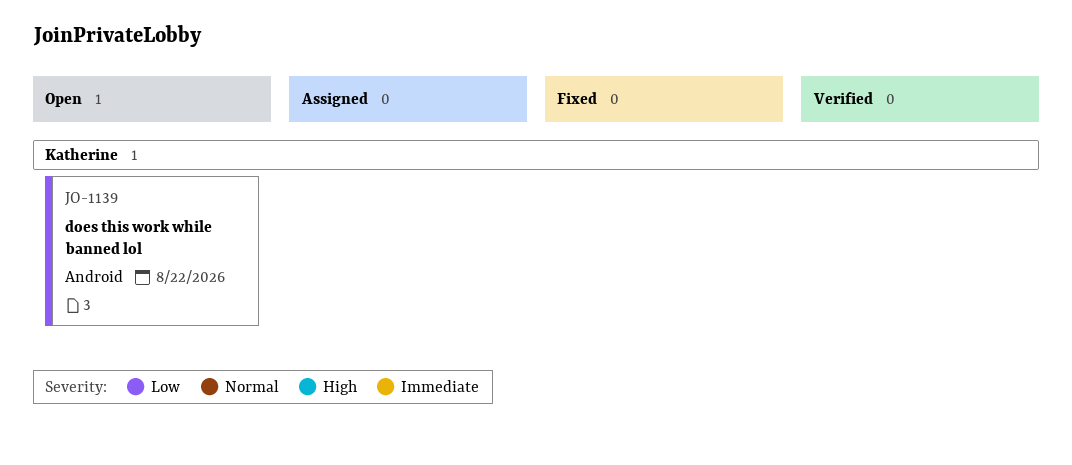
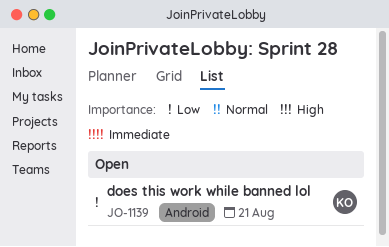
JO-1139, due: Aug 22 -> Aug 21

